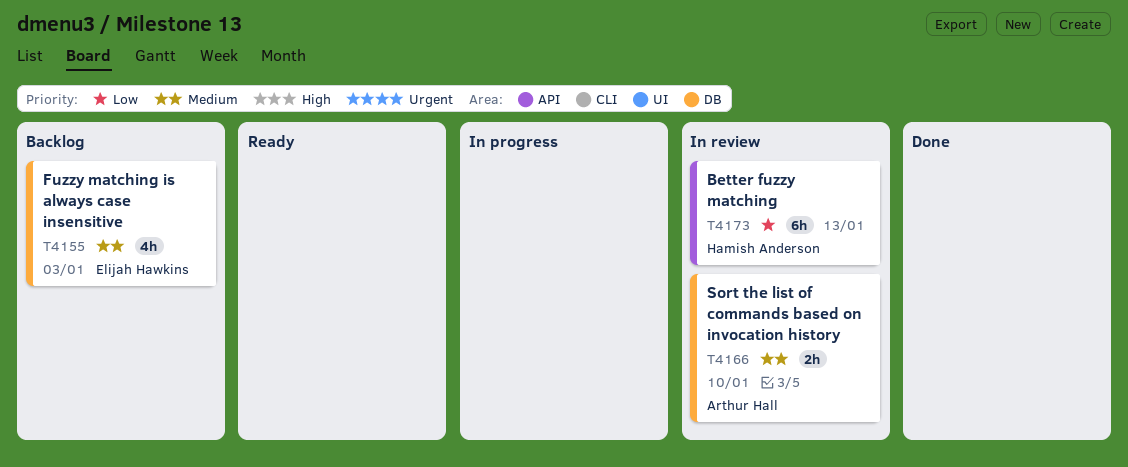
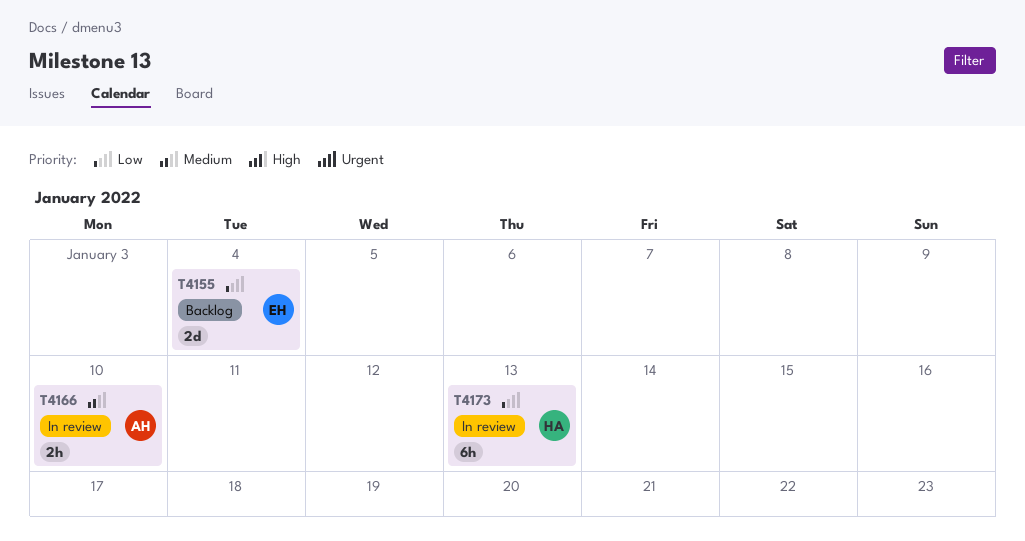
T4155, priority: Medium -> Low
T4155, estimate: 4h -> 2d
T4155, due: Jan 3 -> Jan 4

